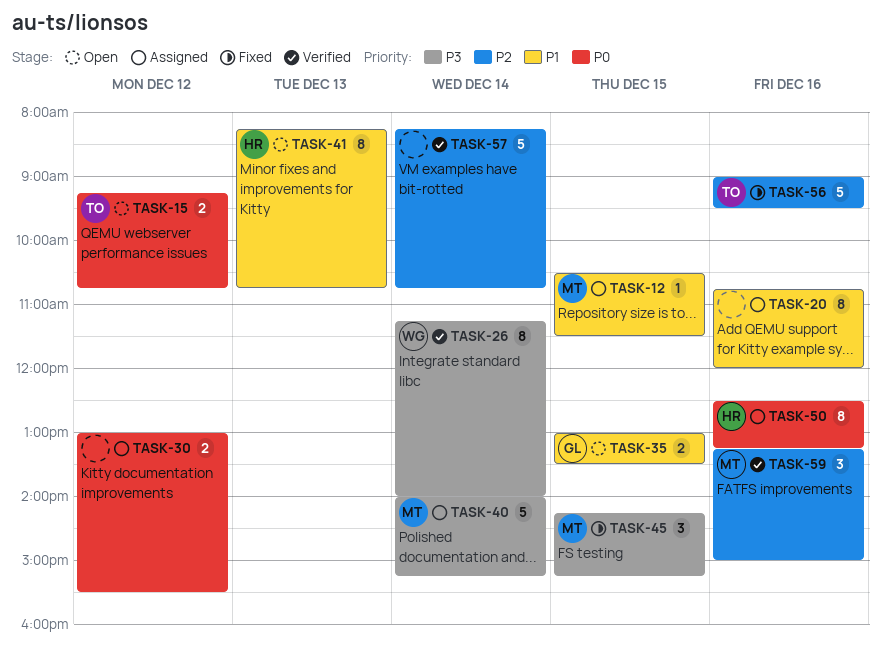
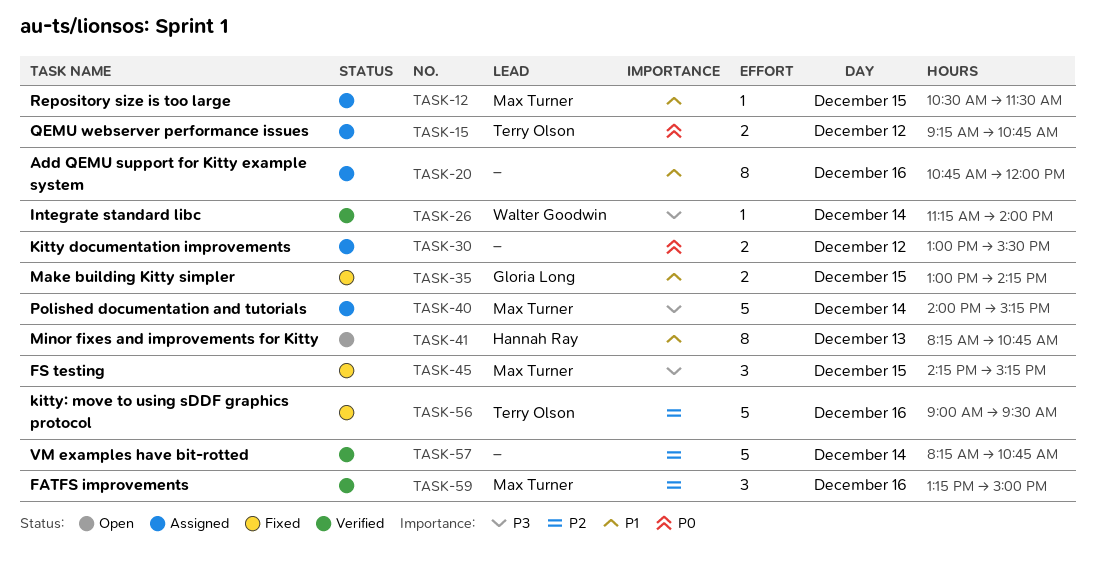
TASK-15, status: Open -> Assigned
TASK-26, estimate: 8 -> 1
TASK-35, status: Open -> Fixed
TASK-35, ends: 13:30 -> 14:15
TASK-50: present -> none

